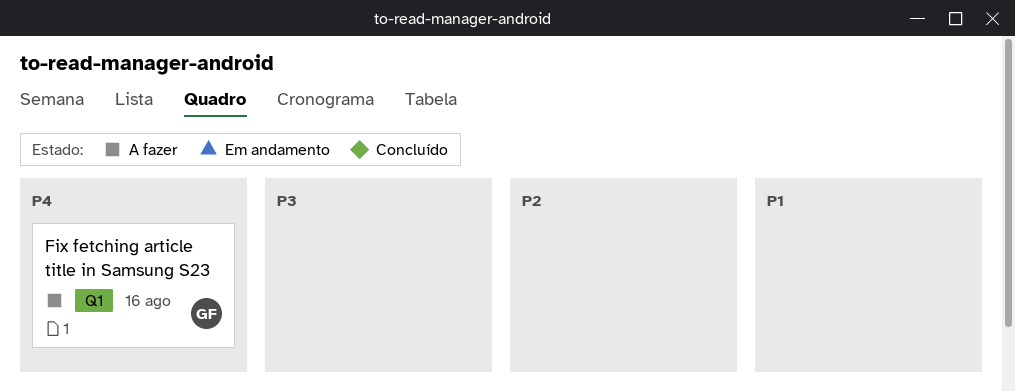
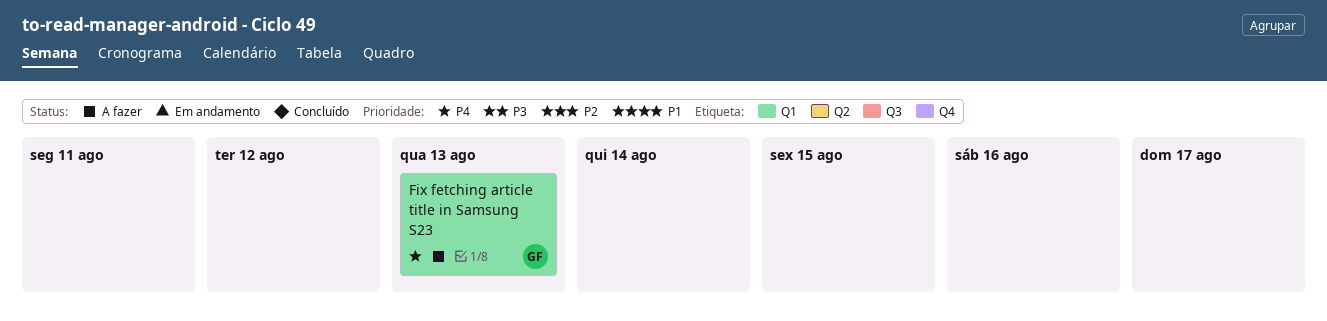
Fix fetching article title in Samsung S23, due: Aug 16 -> Aug 13

